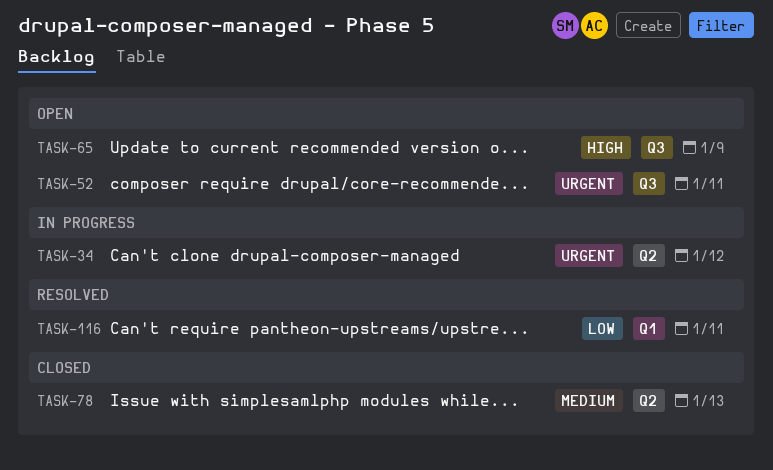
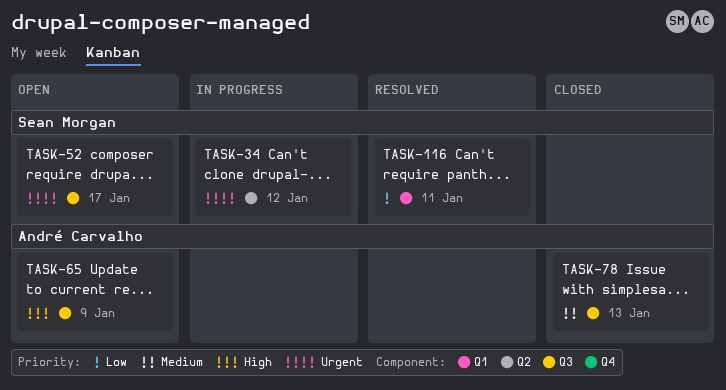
TASK-52, due: Jan 11 -> Jan 17
TASK-78, label: Q2 -> Q3

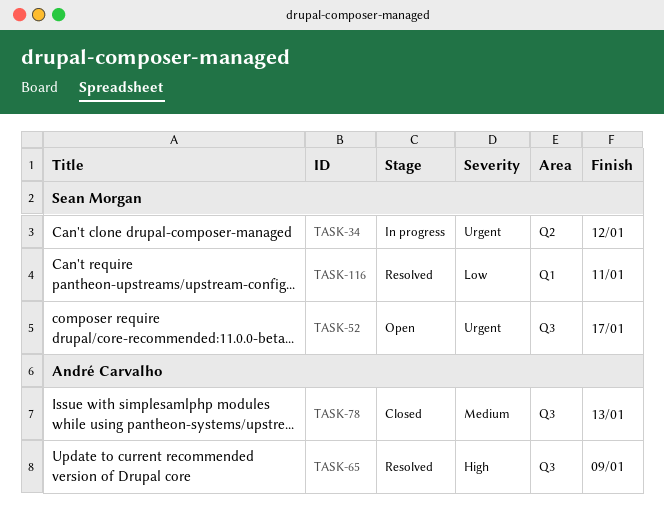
TASK-65, status: Open -> Resolved

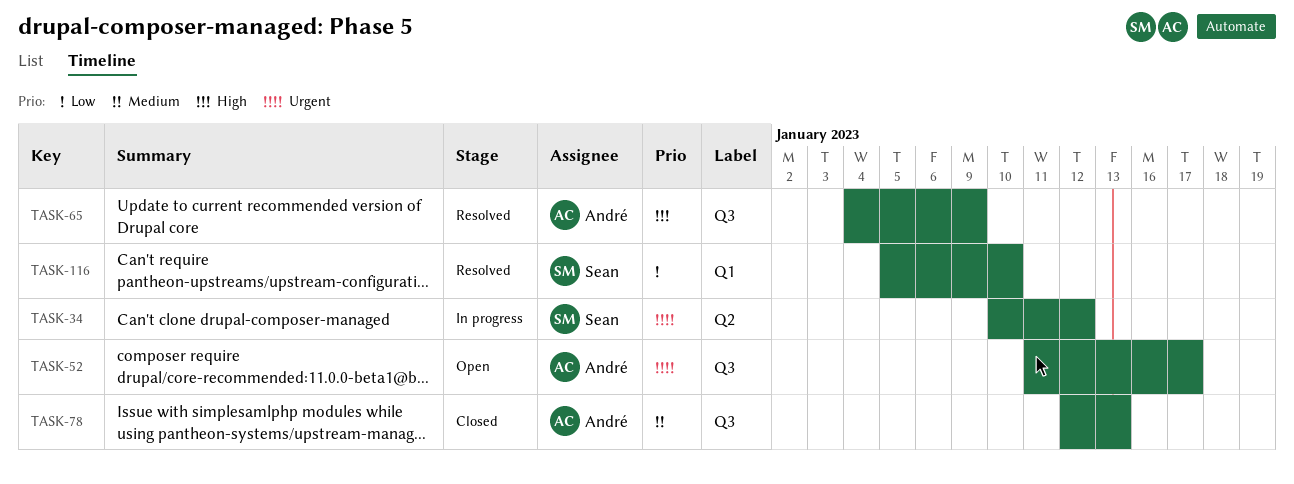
TASK-52, owner: Sean Morgan -> André Carvalho
TASK-116, due: Jan 11 -> Jan 10

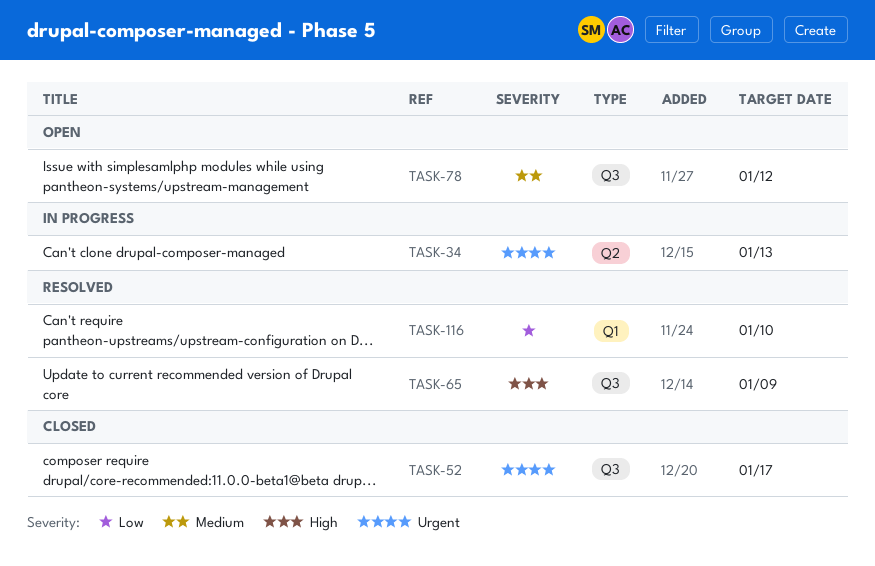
TASK-34, due: Jan 12 -> Jan 13
TASK-52, status: Open -> Closed
TASK-78, status: Closed -> Open
TASK-78, due: Jan 13 -> Jan 12

